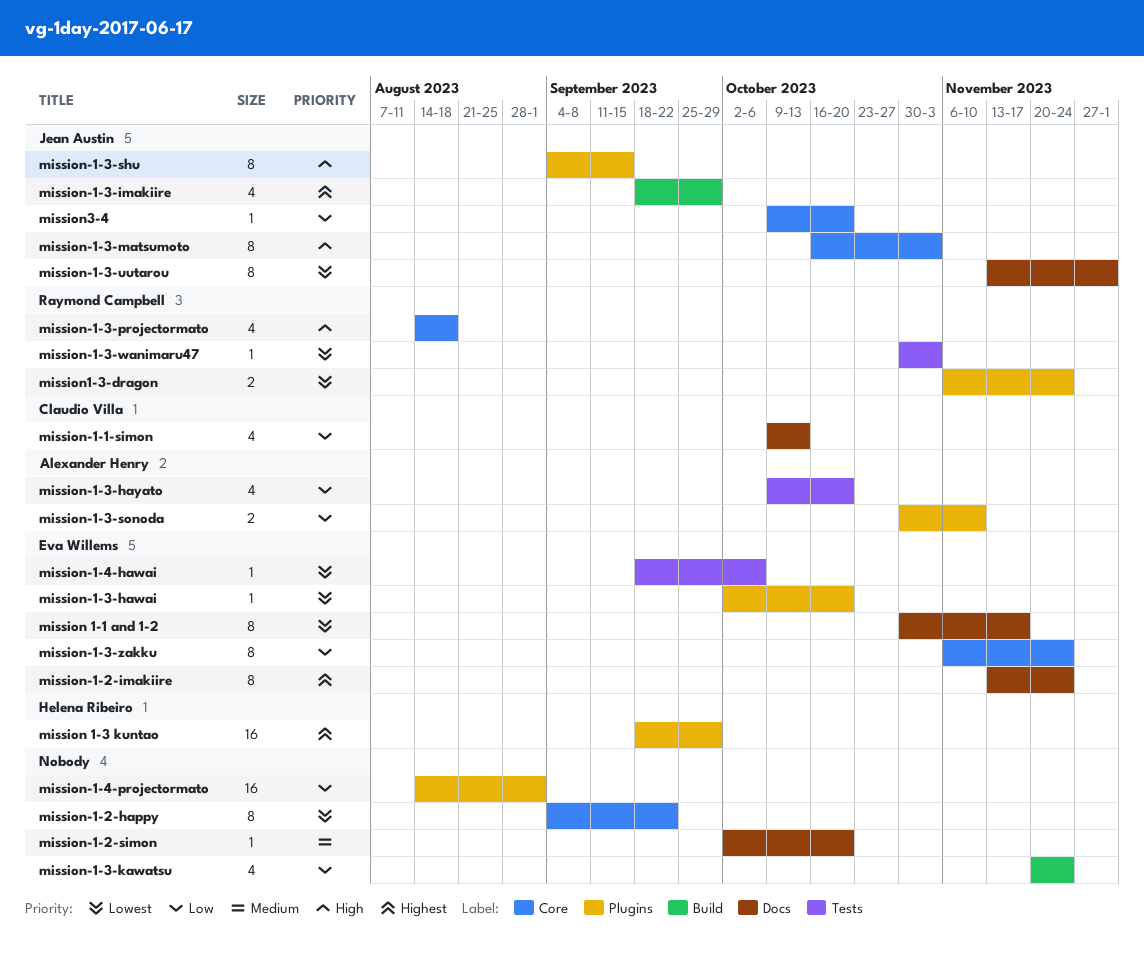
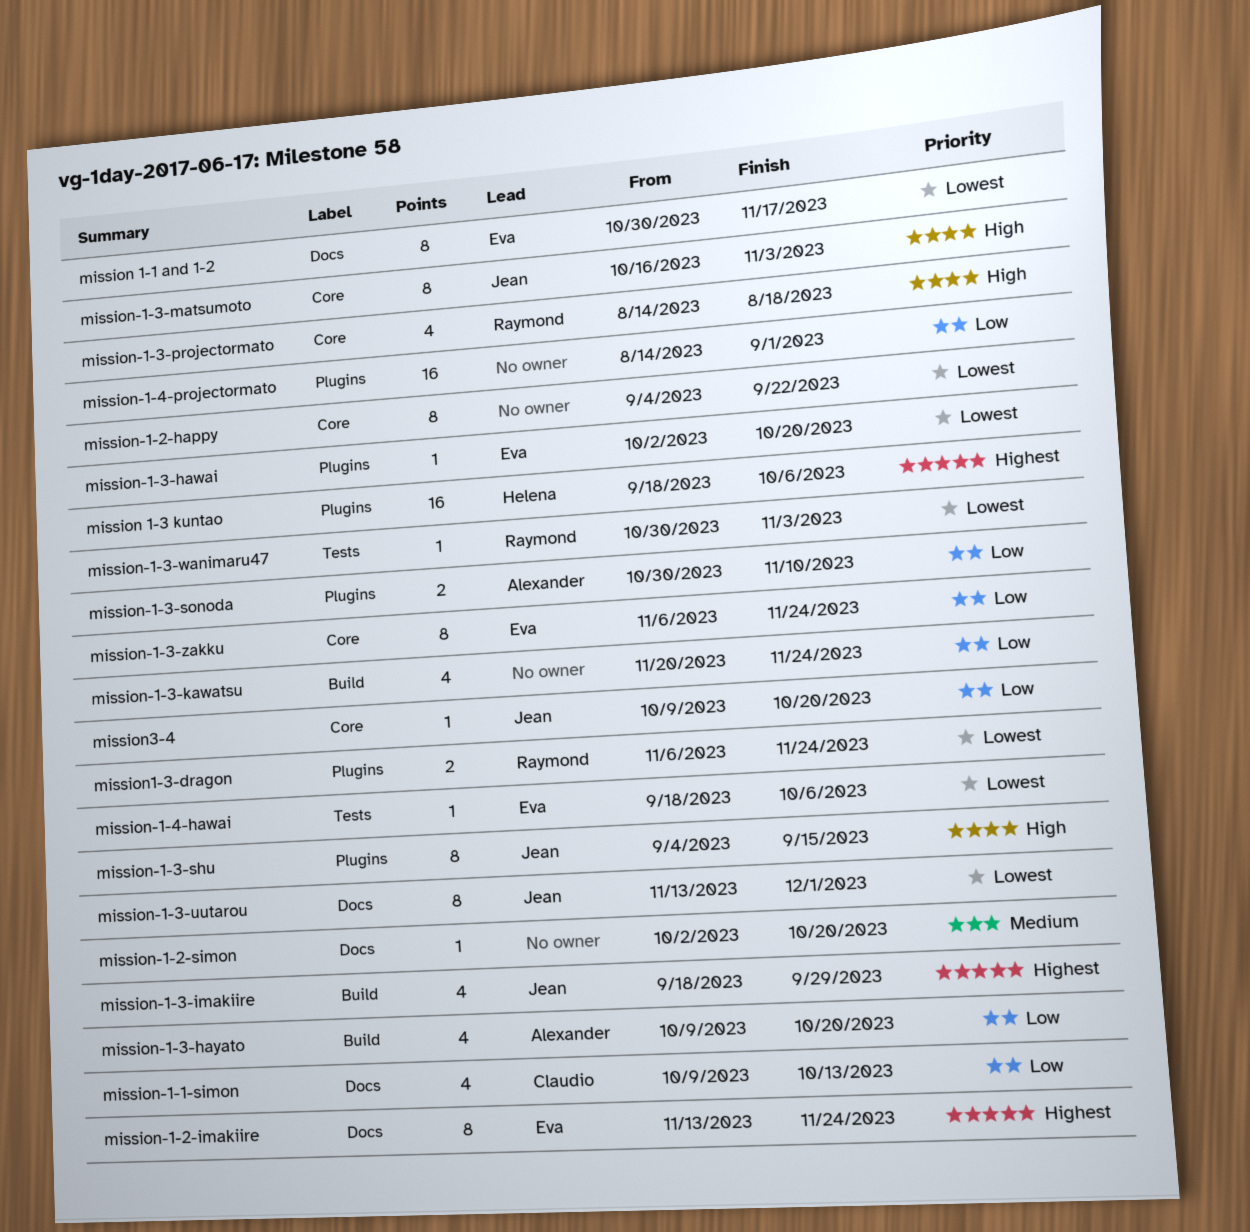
mission 1-3 kuntao, due: Sep 29 -> Oct 6
mission-1-3-hayato, label: Tests -> Build

